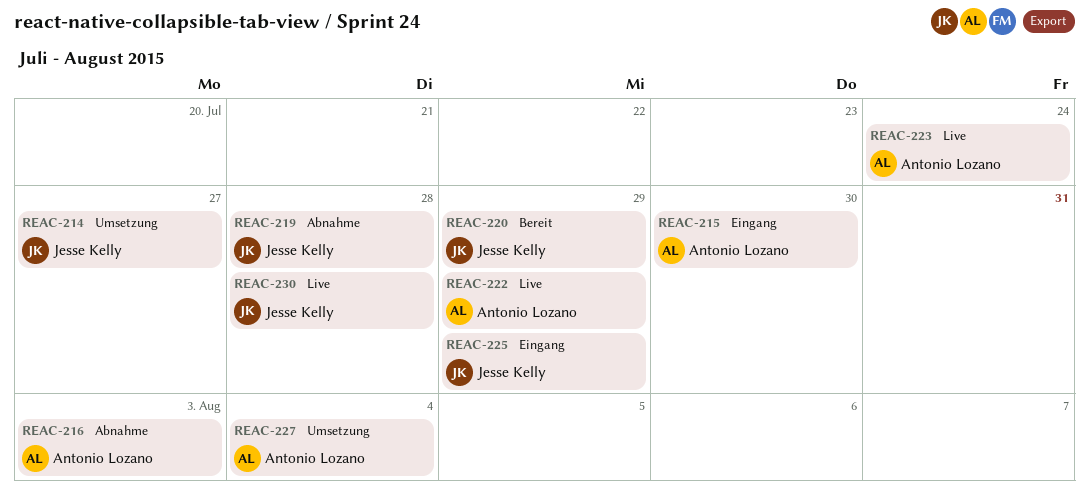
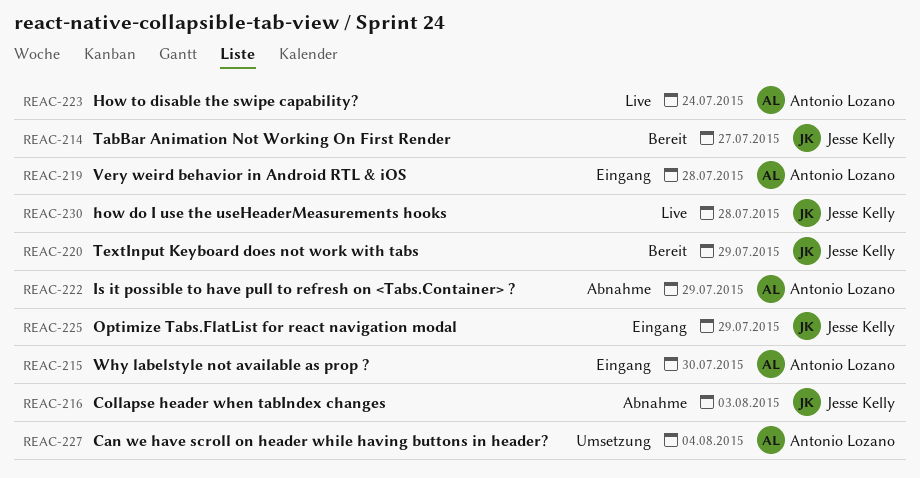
REAC-214, status: Umsetzung -> Bereit
REAC-216, owner: Antonio Lozano -> Jesse Kelly
REAC-219, status: Abnahme -> Eingang
REAC-219, owner: Jesse Kelly -> Antonio Lozano
REAC-222, status: Live -> Abnahme

